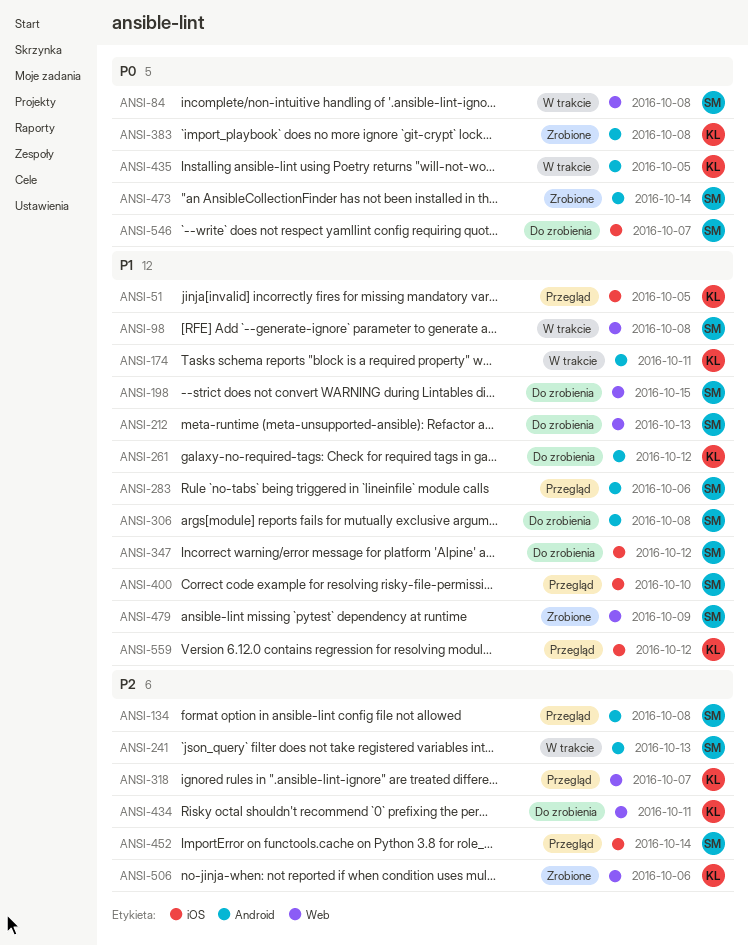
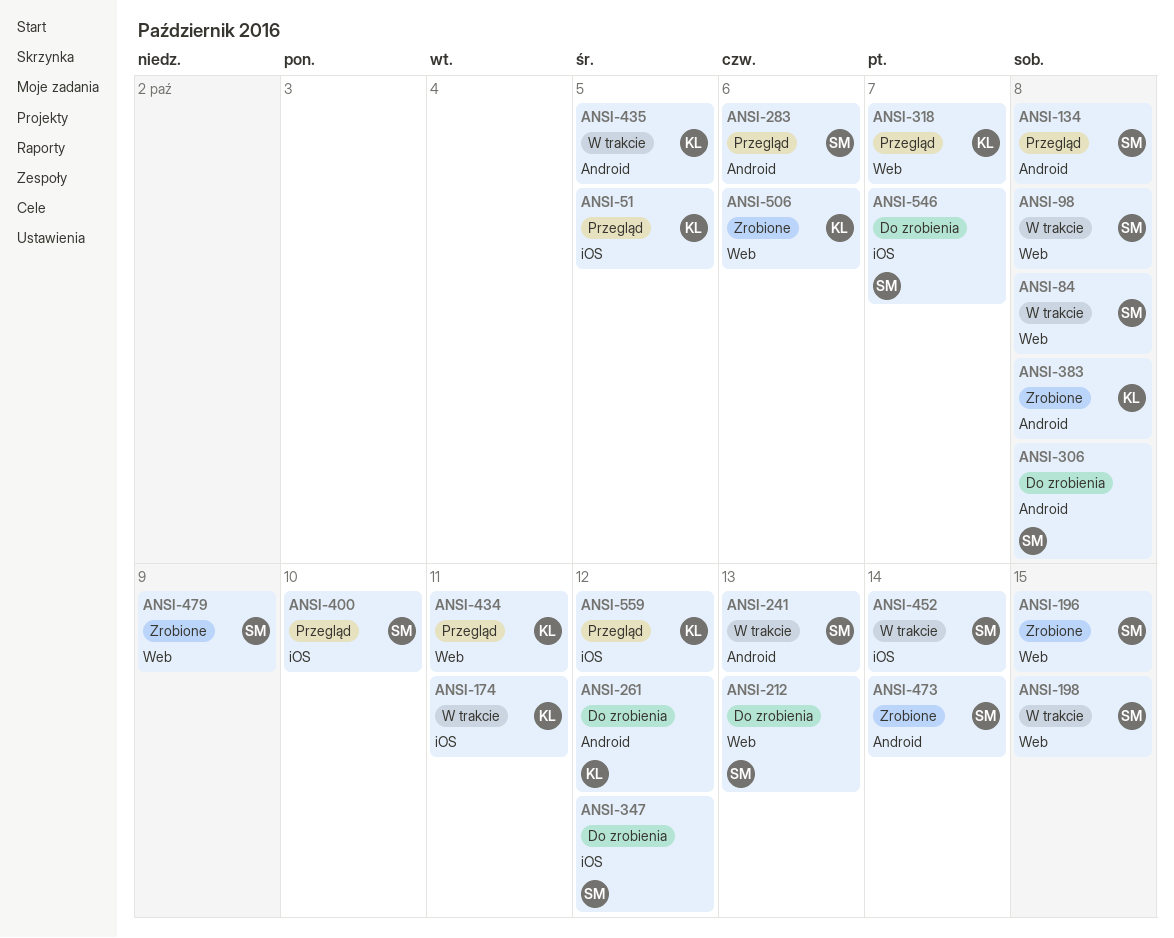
ANSI-174, label: Android -> iOS
ANSI-196: none -> present
ANSI-198, status: Do zrobienia -> W trakcie
ANSI-434, status: Do zrobienia -> Przegląd
ANSI-452, status: Przegląd -> W trakcie

